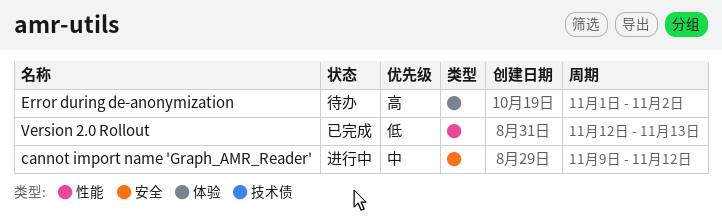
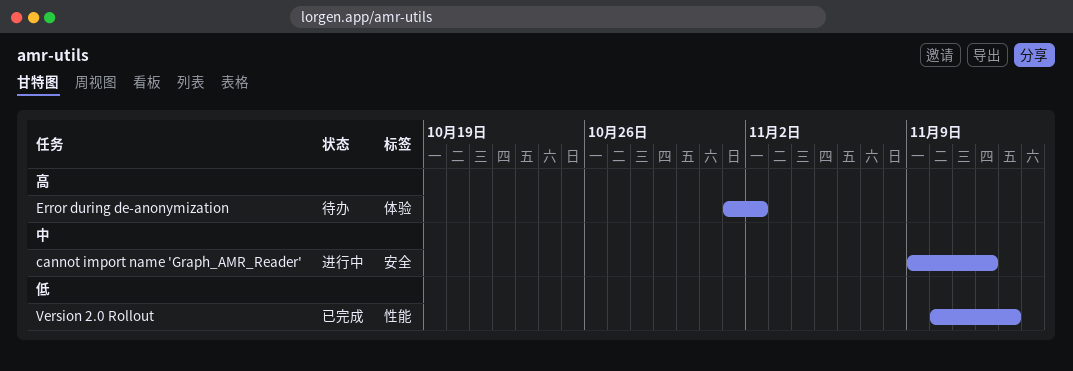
Version 2.0 Rollout, start: Nov 12 -> Nov 10

